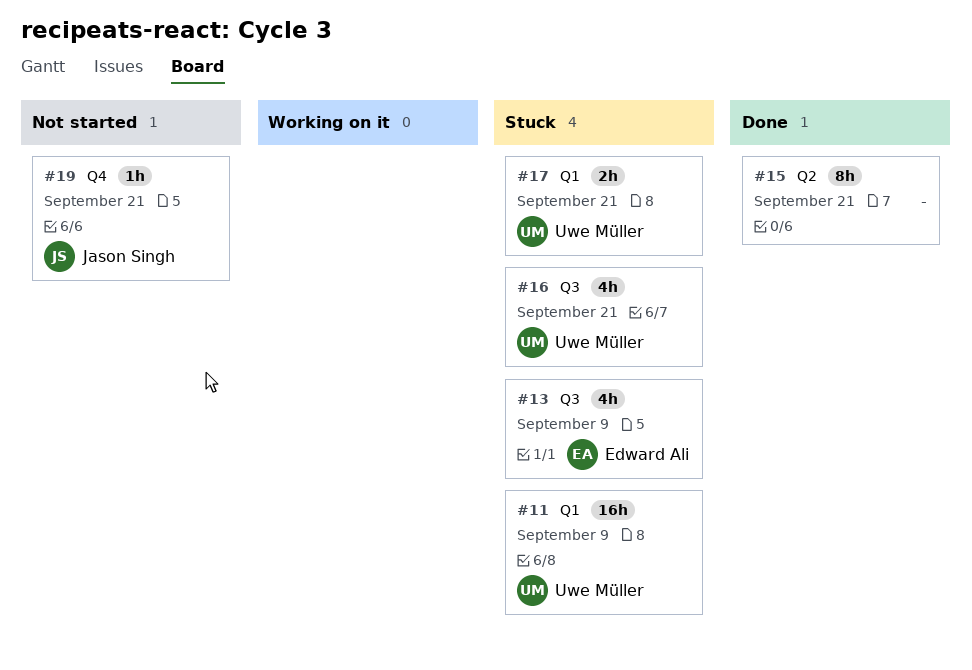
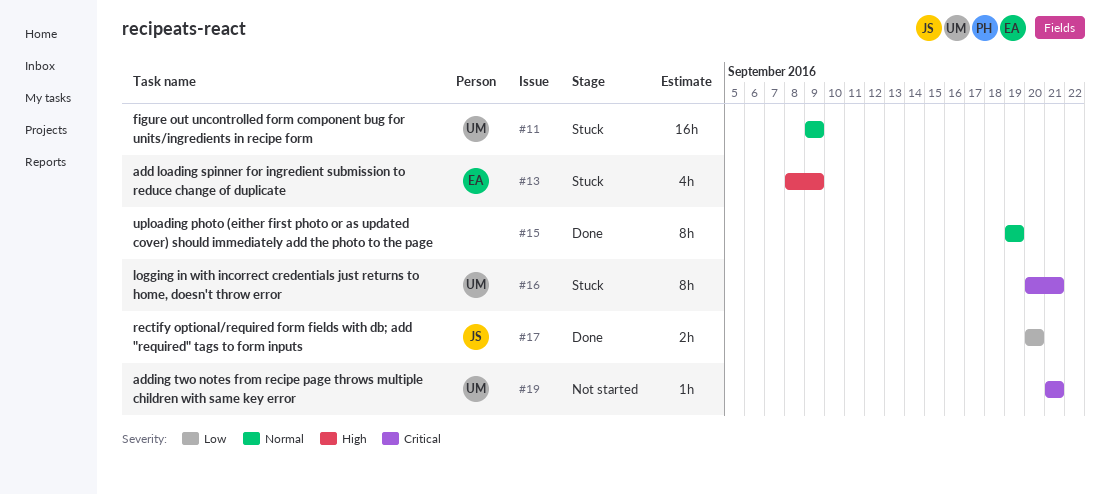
#15, due: Sep 21 -> Sep 19
#16, estimate: 4h -> 8h
#17, status: Stuck -> Done
#17, owner: Uwe Müller -> Jason Singh
#17, due: Sep 21 -> Sep 20
#19, owner: Jason Singh -> Uwe Müller

